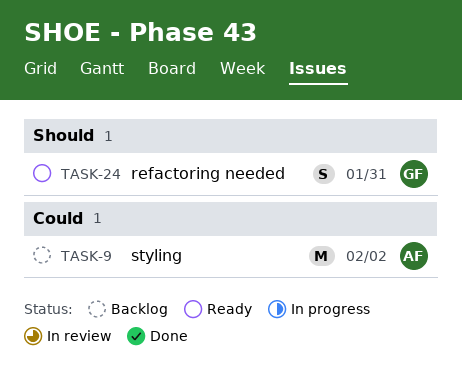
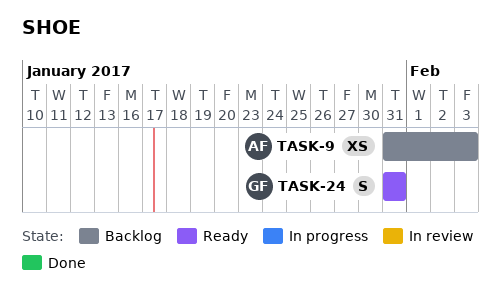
TASK-9, estimate: M -> XS
TASK-9, due: Feb 2 -> Feb 3

